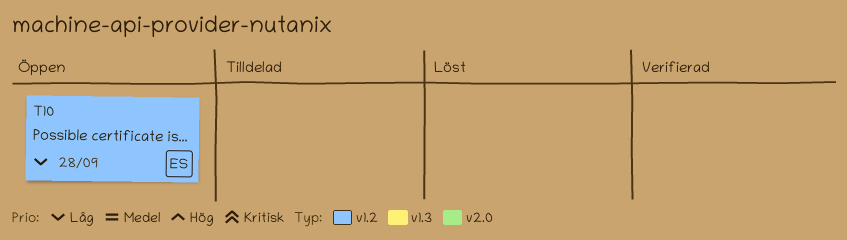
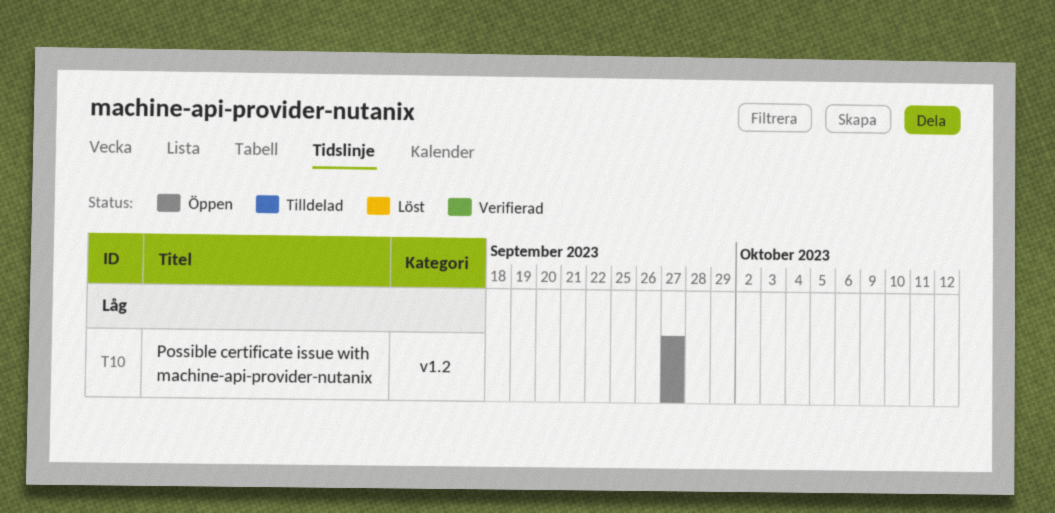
T10, due: Sep 28 -> Sep 27

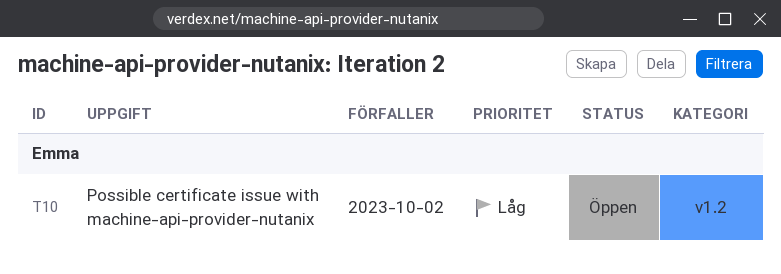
T10, due: Sep 27 -> Oct 2

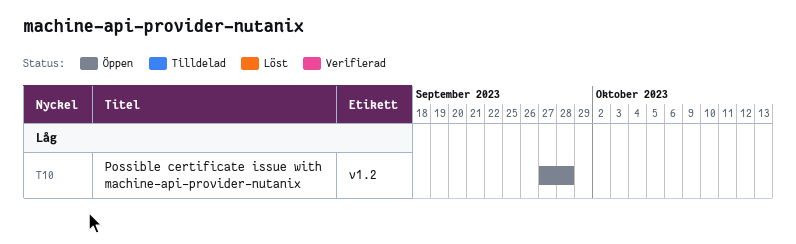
T10, due: Oct 2 -> Sep 28

